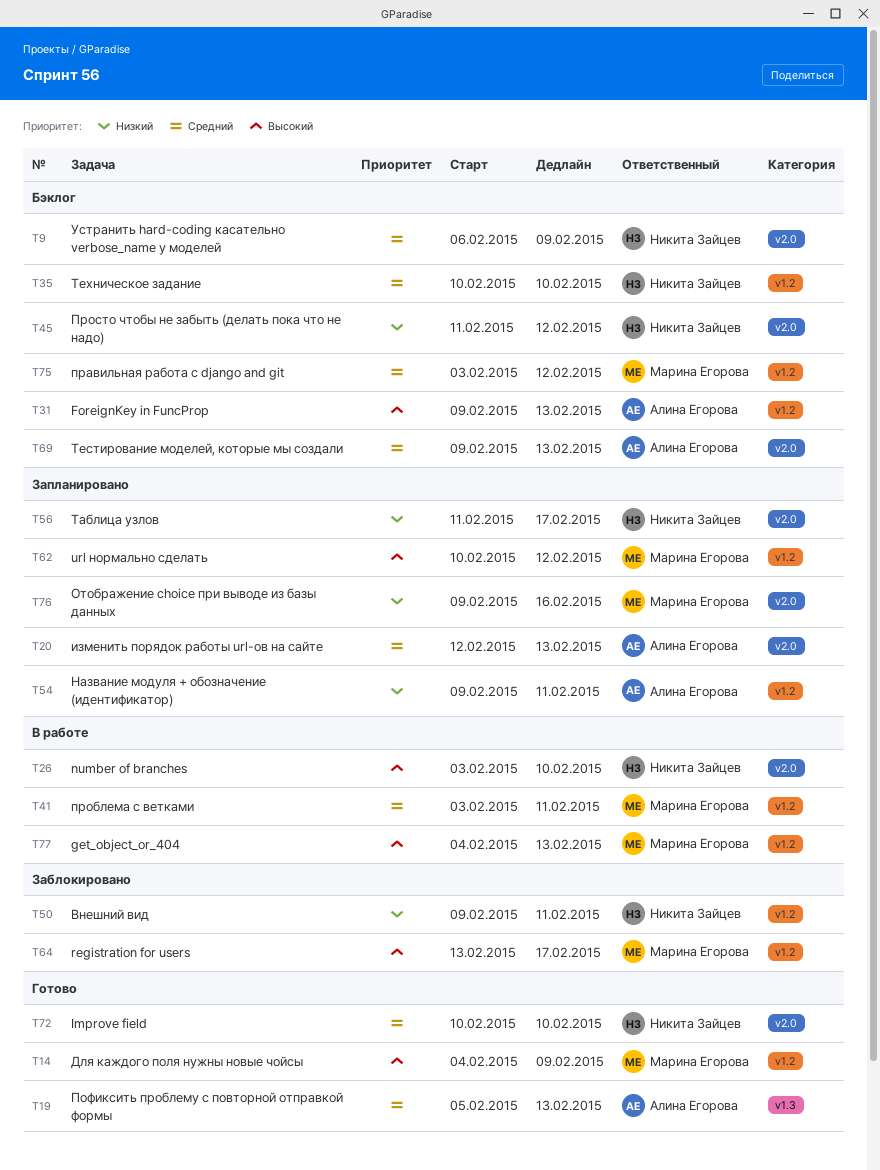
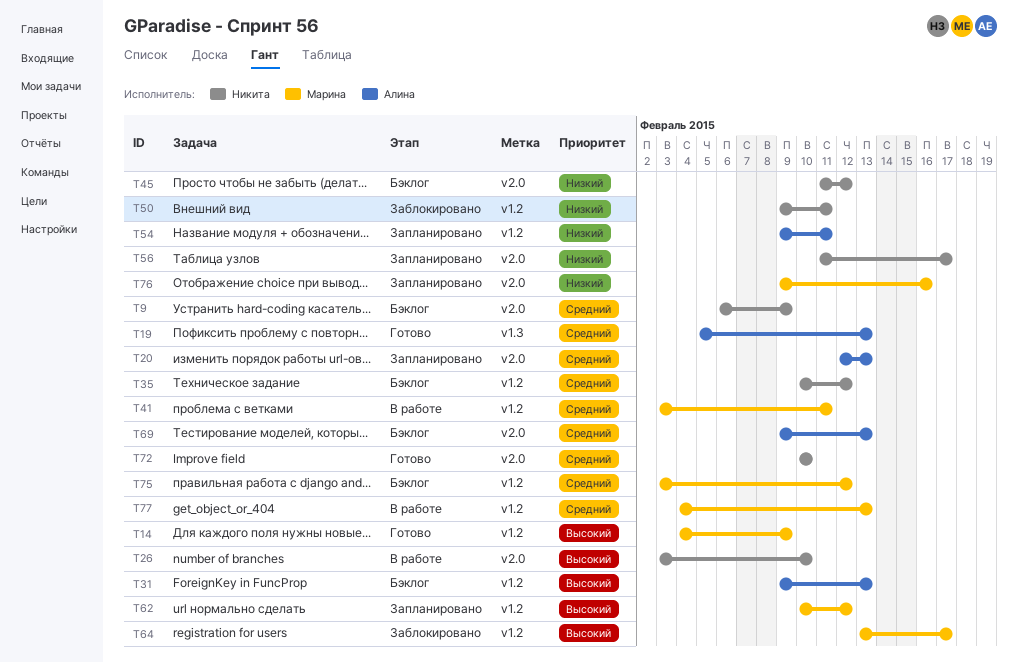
T35, due: Feb 10 -> Feb 12
T77, priority: Высокий -> Средний

